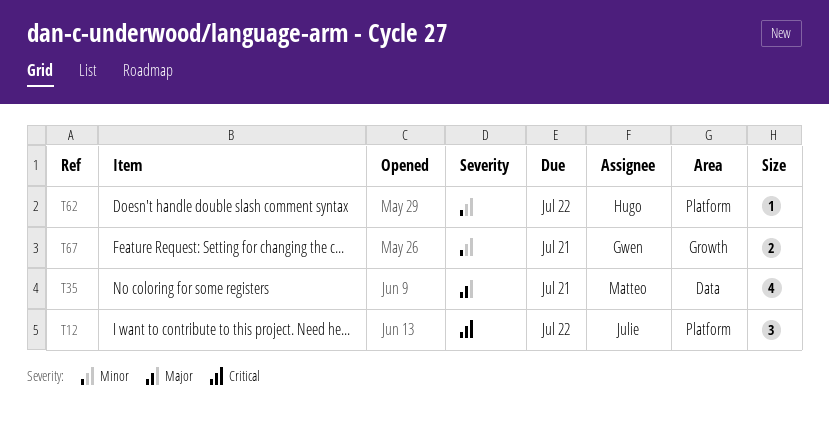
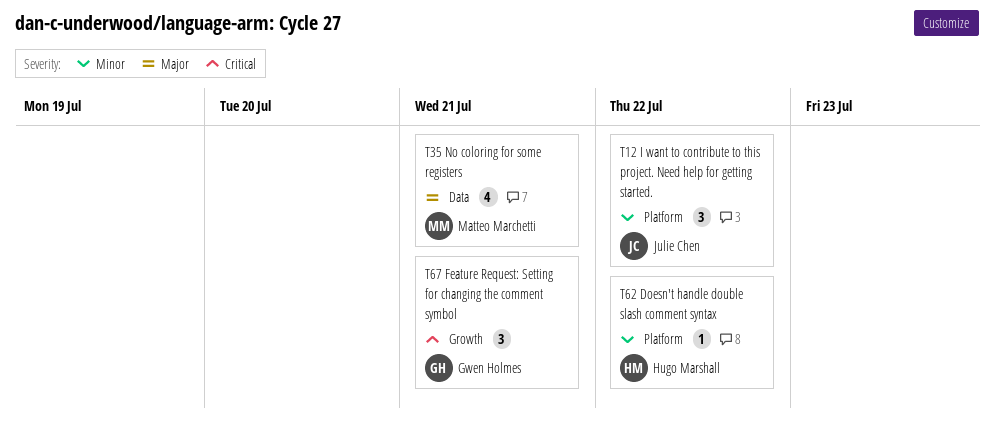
T12, priority: Critical -> Minor
T67, priority: Minor -> Critical
T67, estimate: 2 -> 3

